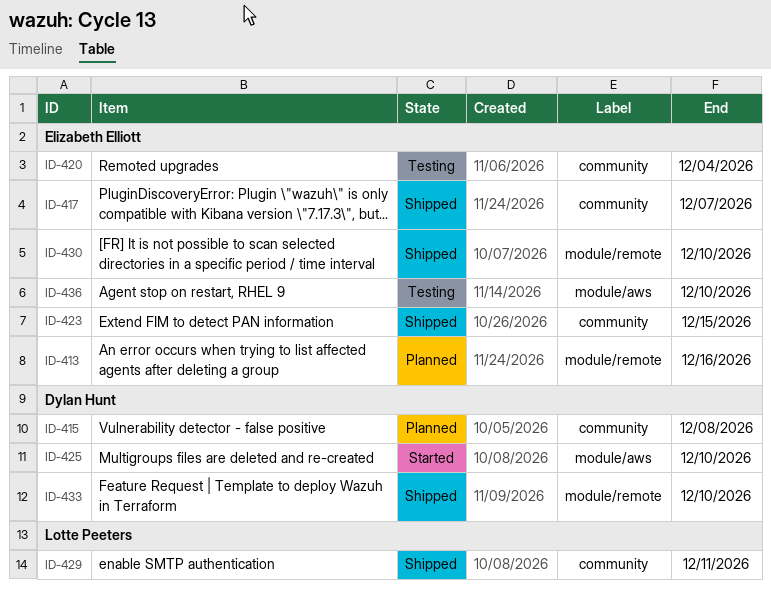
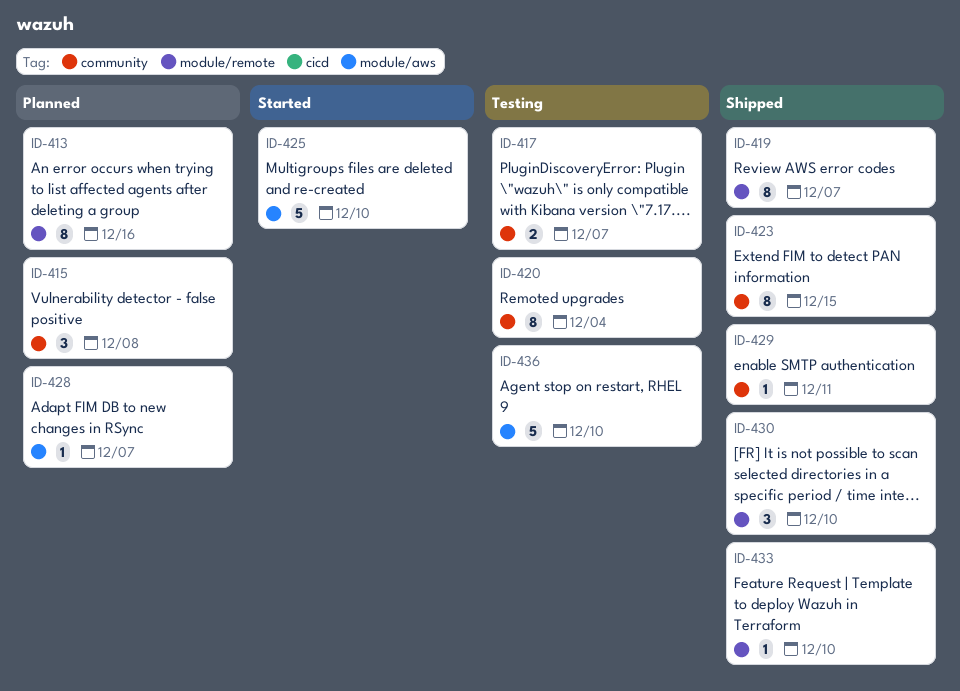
ID-417, status: Shipped -> Testing
ID-419: none -> present
ID-428: none -> present

